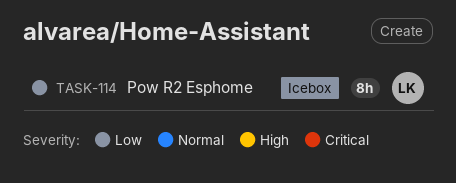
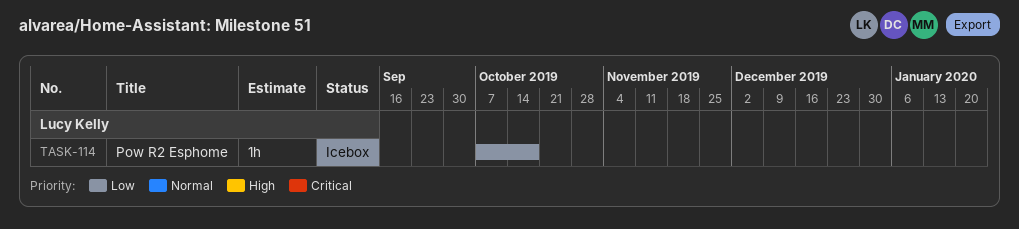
TASK-114, estimate: 8h -> 1h

